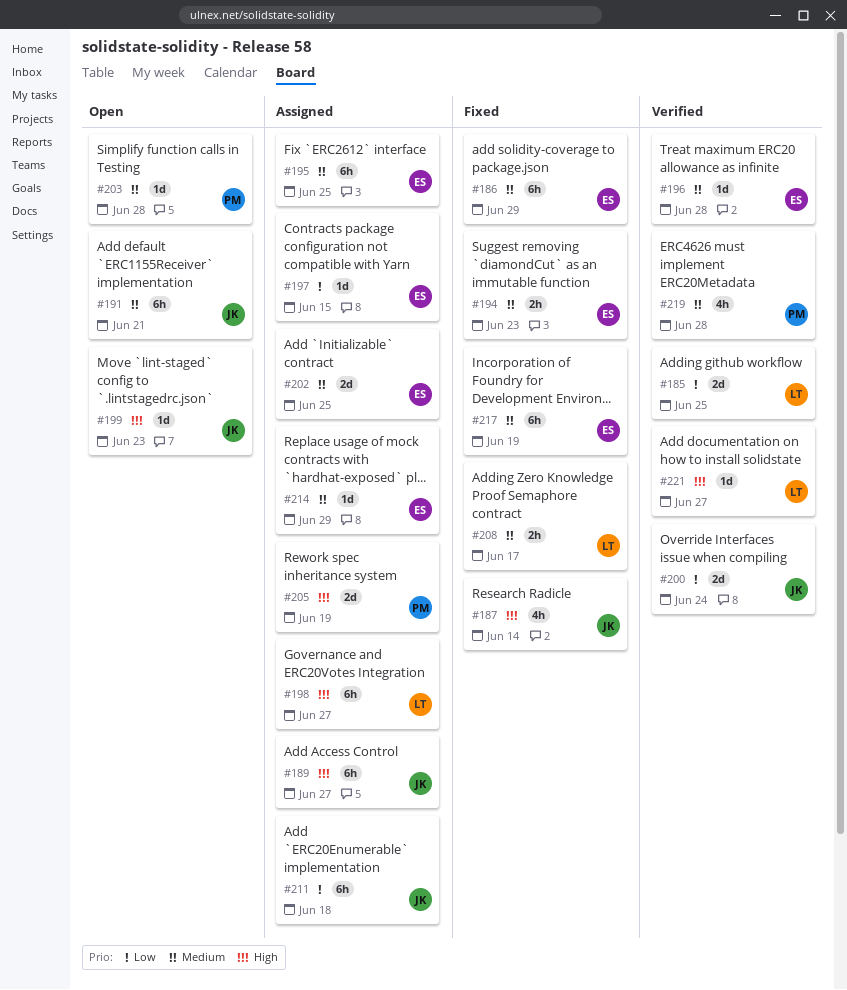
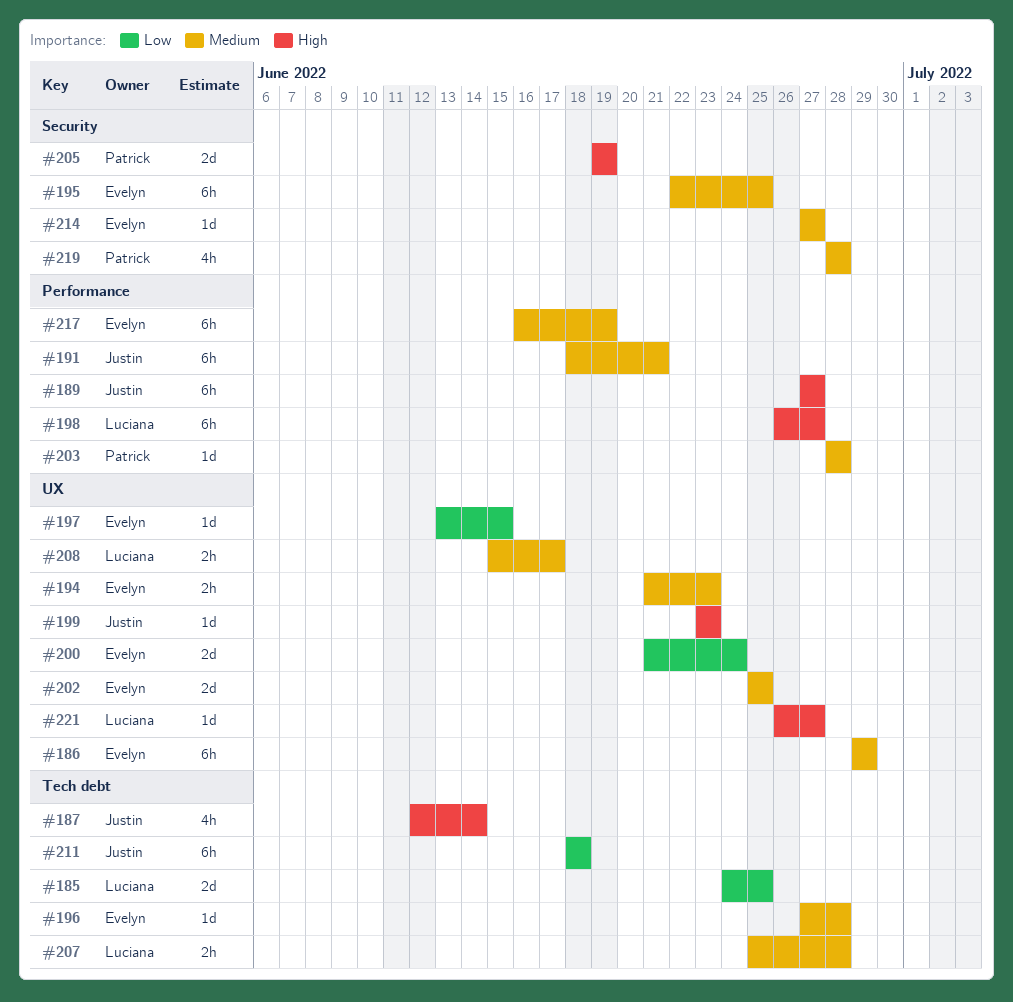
#200, owner: Justin -> Evelyn
#207: none -> present
#214, due: Jun 29 -> Jun 27

